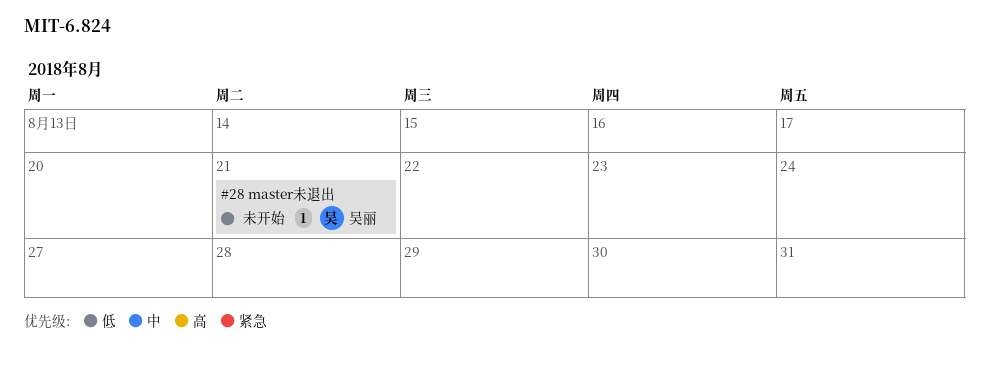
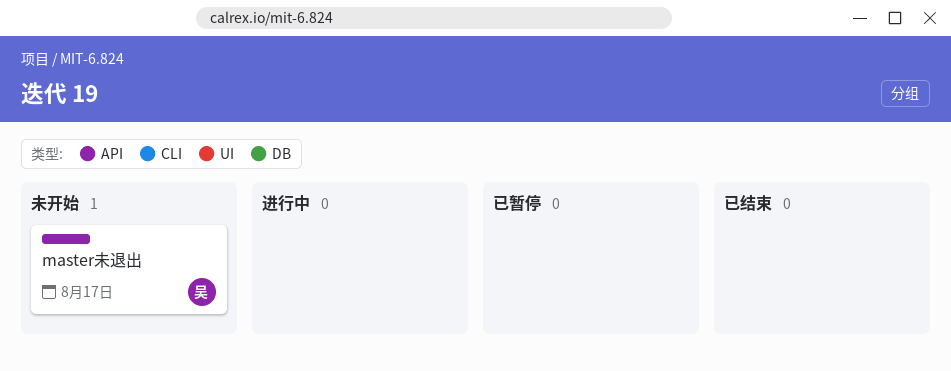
master未退出, due: Aug 21 -> Aug 17

